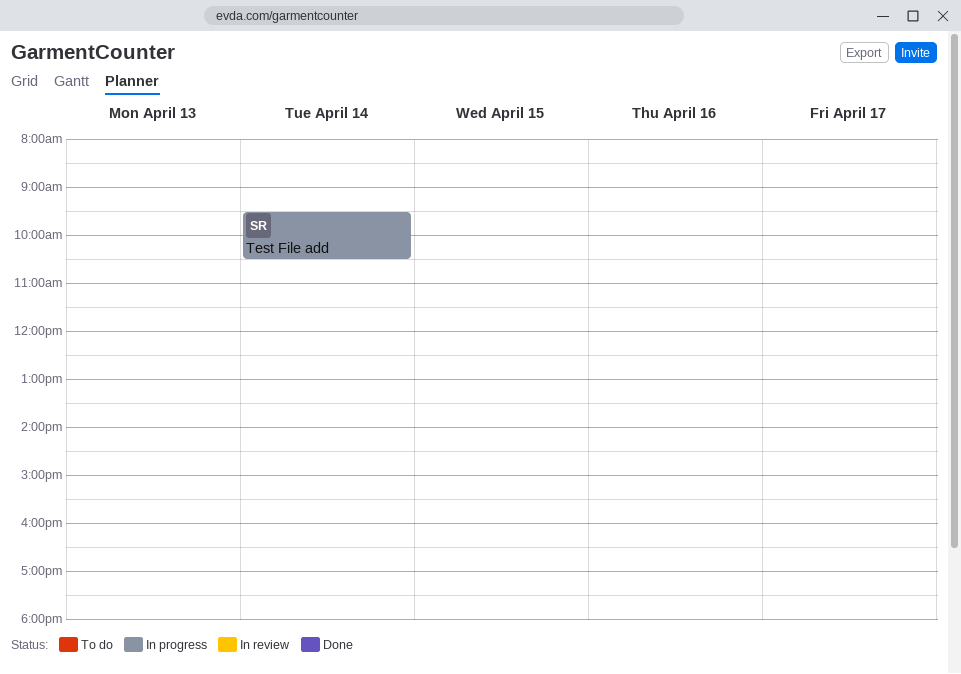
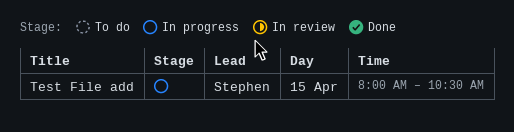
Test File add, day: Apr 14 -> Apr 15
Test File add, begins: 09:30 -> 08:00

